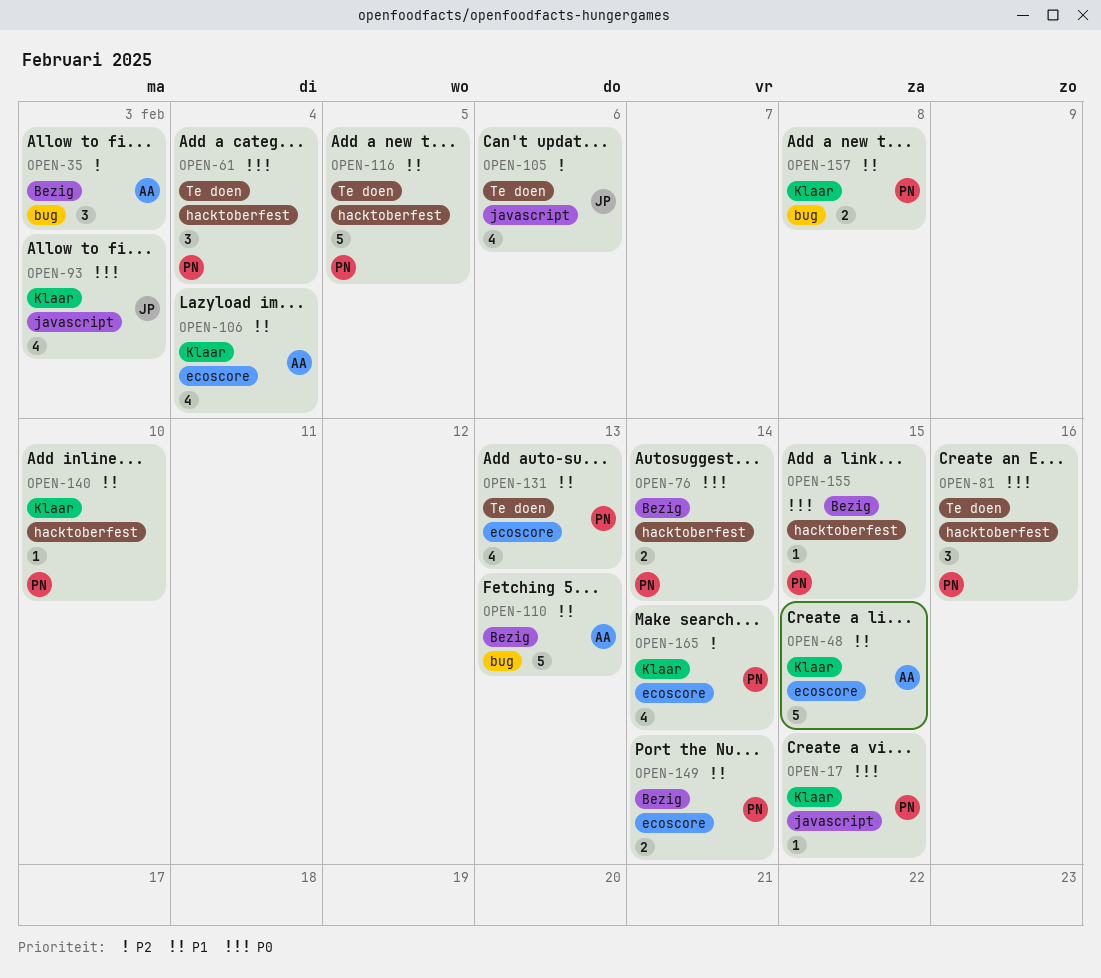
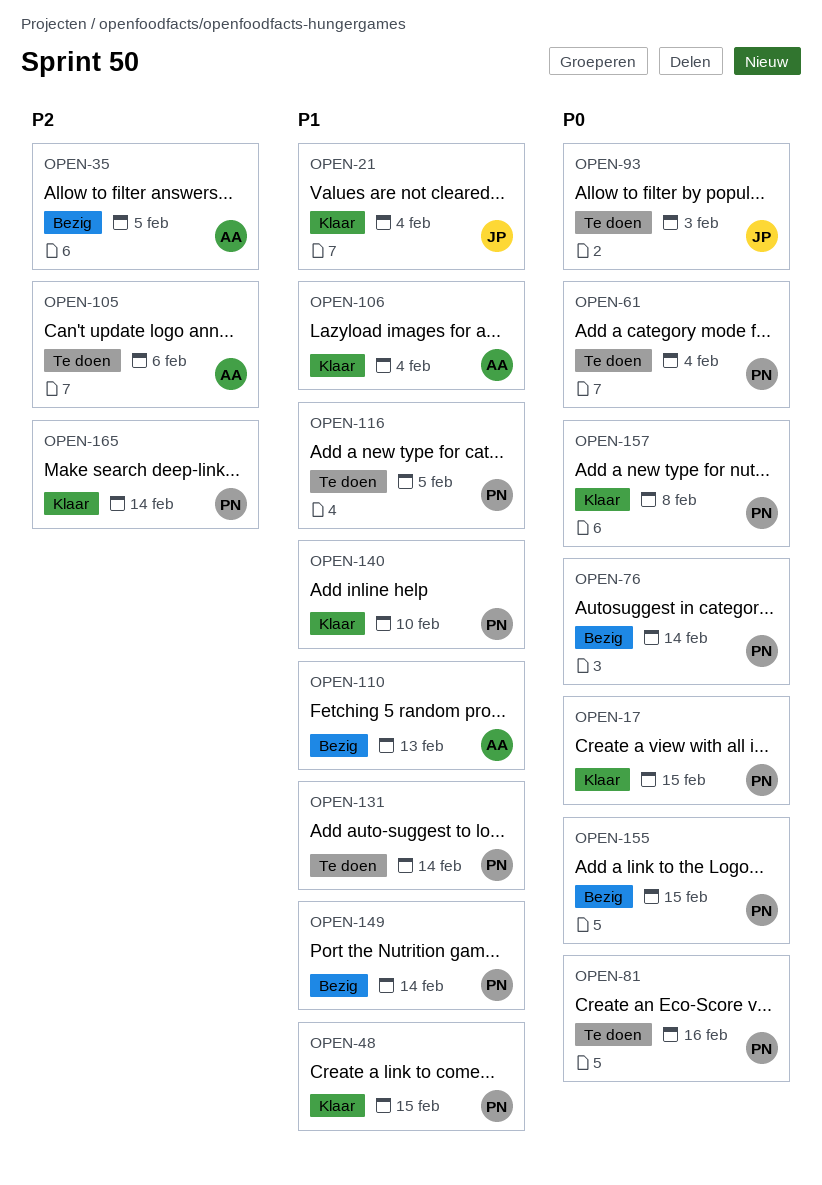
OPEN-21: none -> present
OPEN-35, due: Feb 3 -> Feb 5
OPEN-48, owner: AA -> PN
OPEN-93, status: Klaar -> Te doen
OPEN-105, owner: JP -> AA
OPEN-131, due: Feb 13 -> Feb 14
OPEN-157, priority: P1 -> P0

